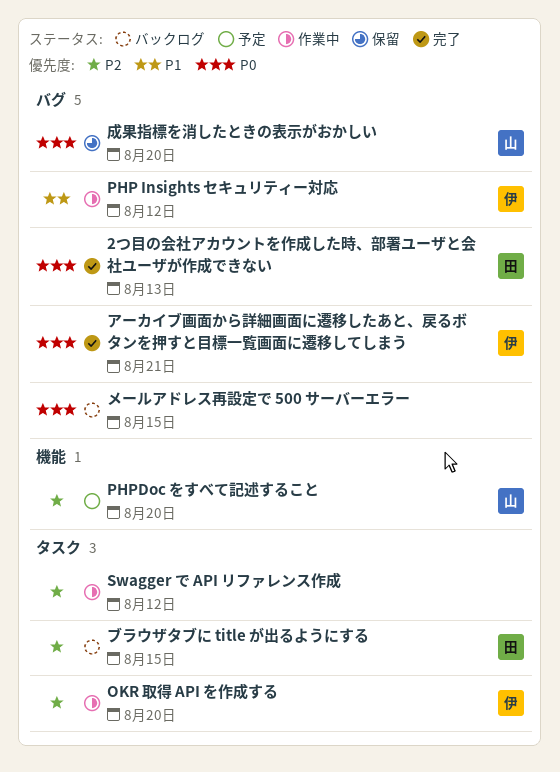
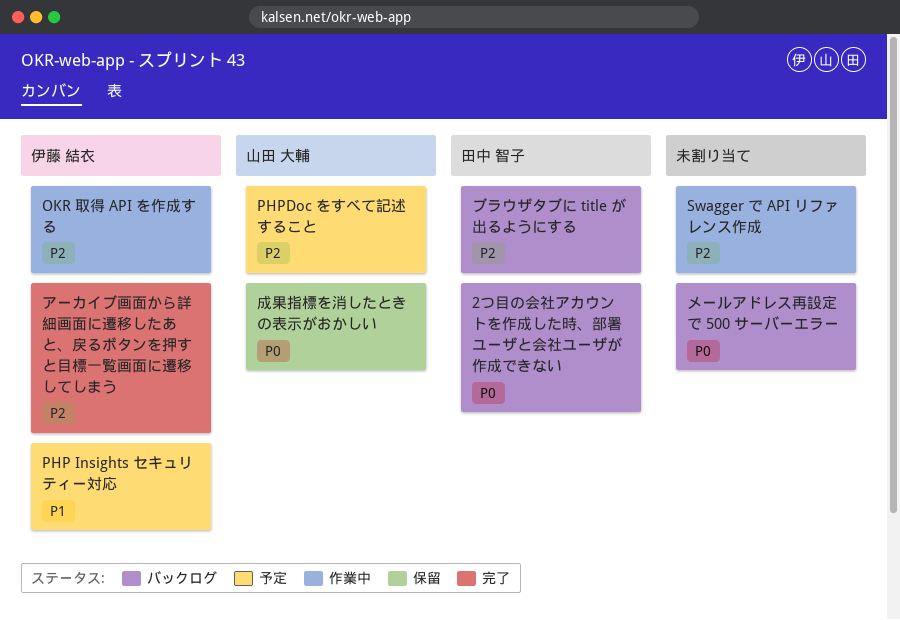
2つ目の会社アカウントを作成した時、部署ユーザと会社ユーザが作成できない, status: 完了 -> バックログ
PHP Insights セキュリティー対応, status: 作業中 -> 予定
アーカイブ画面から詳細画面に遷移したあと、戻るボタンを押すと目標一覧画面に遷移してしまう, priority: P0 -> P2

